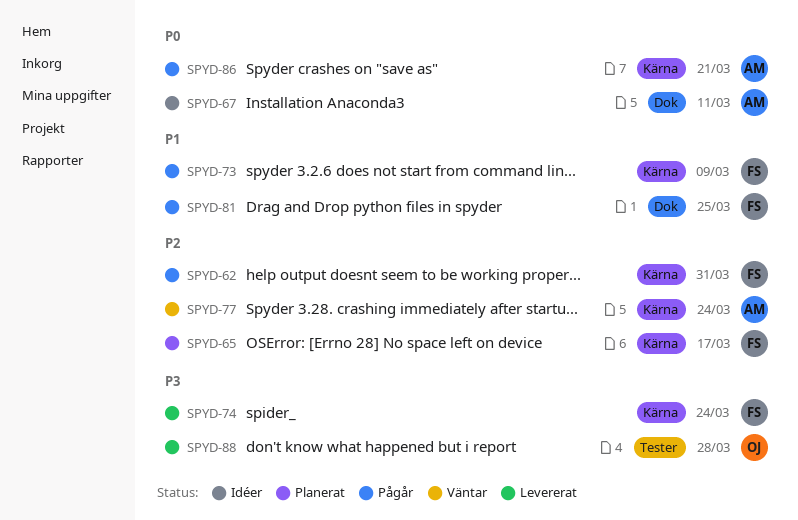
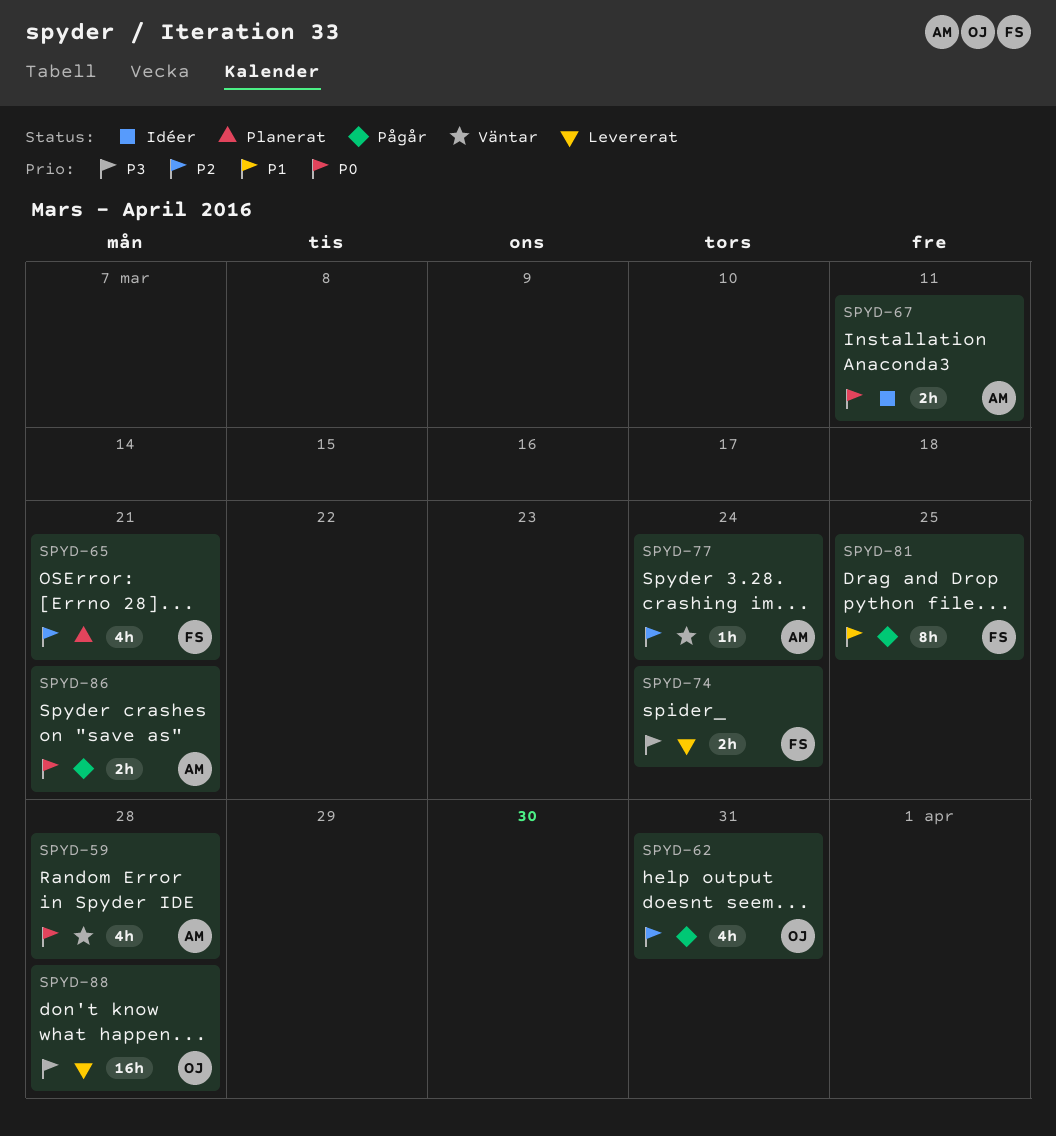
SPYD-59: none -> present
SPYD-62, owner: FS -> OJ
SPYD-65, due: Mar 17 -> Mar 21
SPYD-73: present -> none

